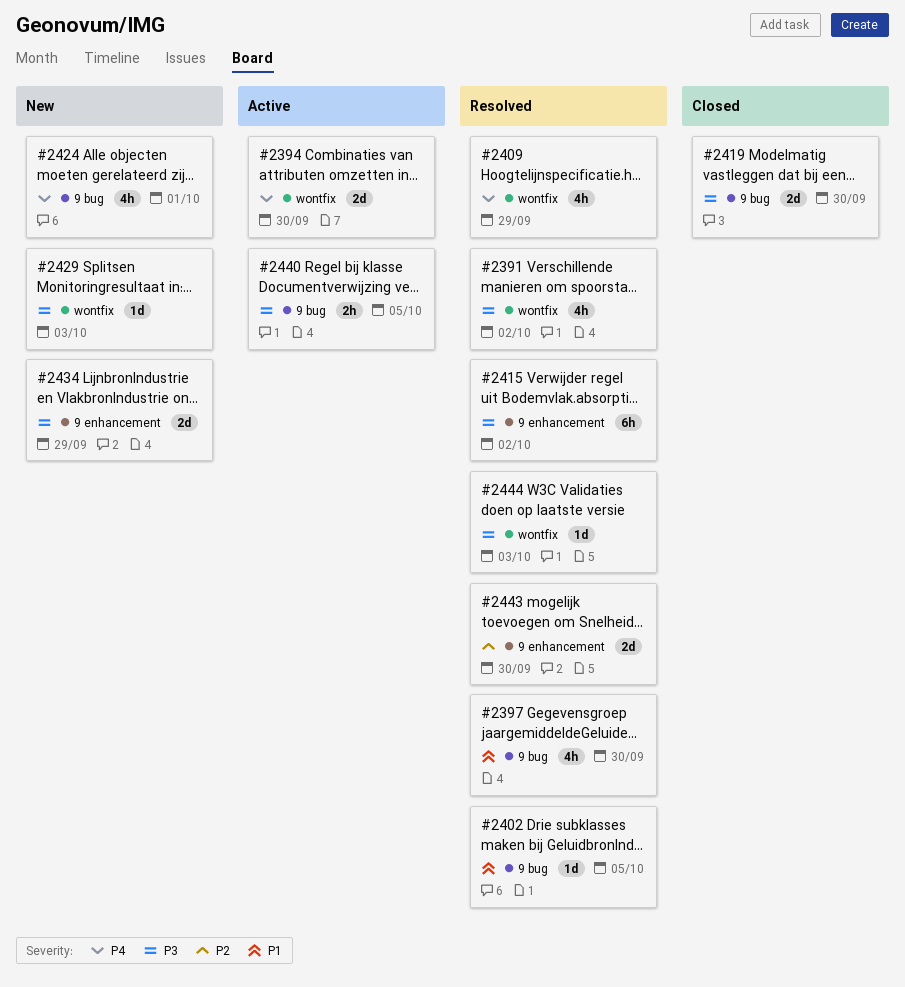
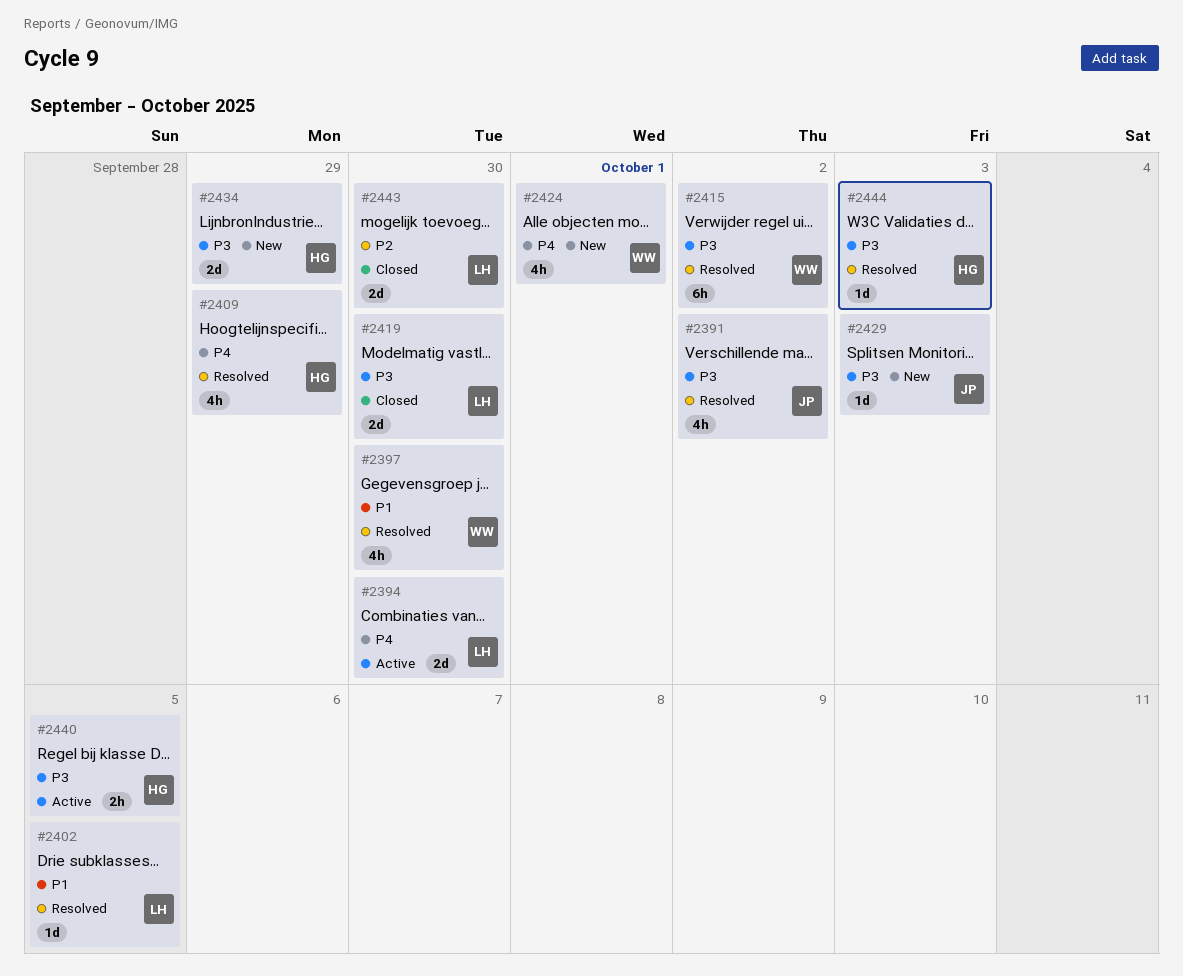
#2443, status: Resolved -> Closed

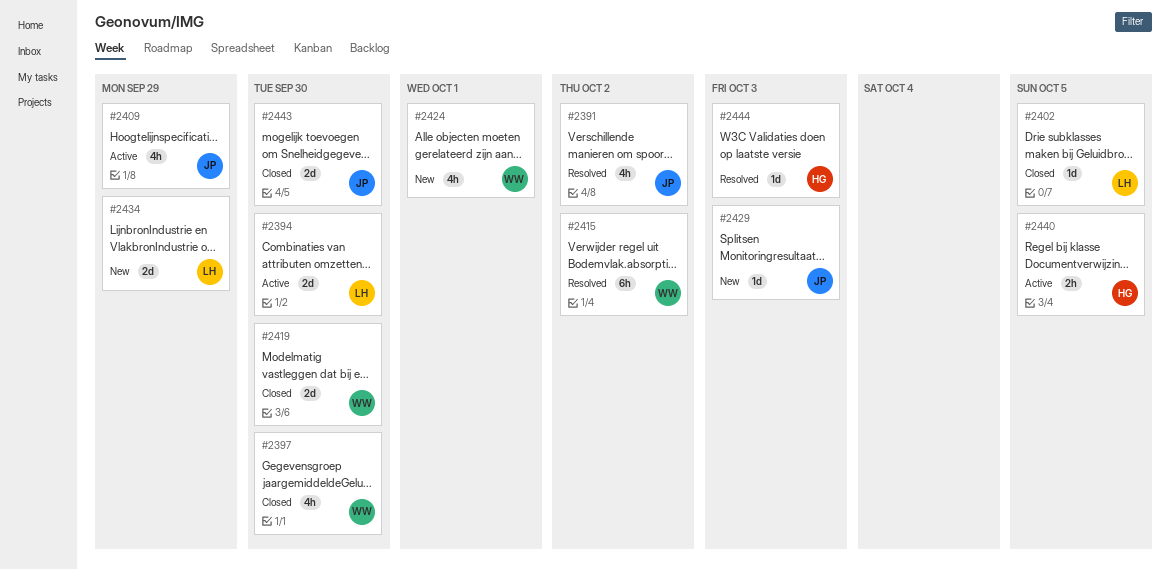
#2397, status: Resolved -> Closed
#2402, status: Resolved -> Closed
#2409, status: Resolved -> Active
#2409, owner: HG -> JP
#2419, owner: LH -> WW
#2434, owner: HG -> LH
#2443, owner: LH -> JP

